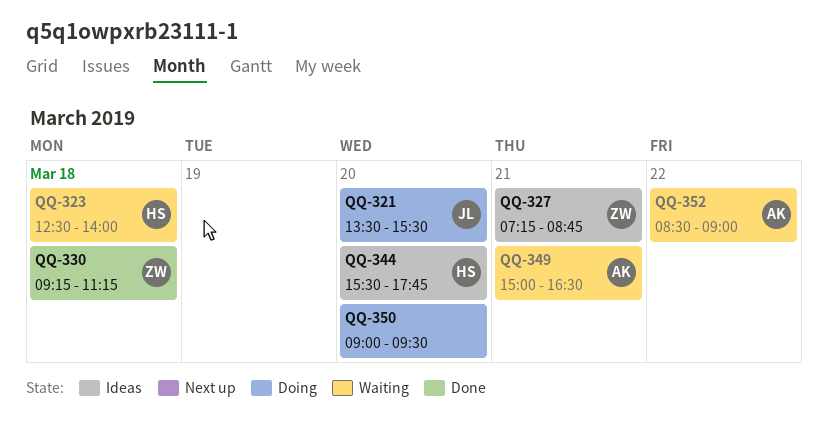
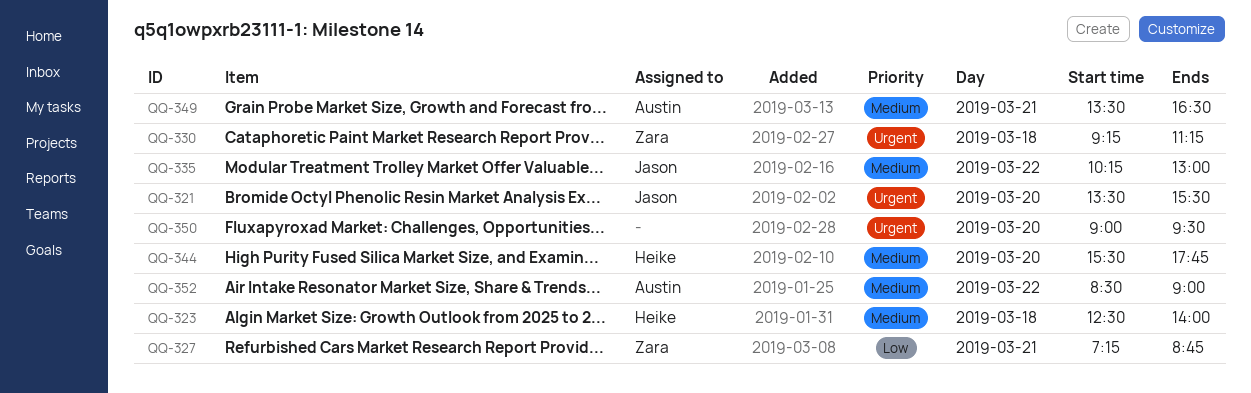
QQ-335: none -> present
QQ-349, begins: 15:00 -> 13:30

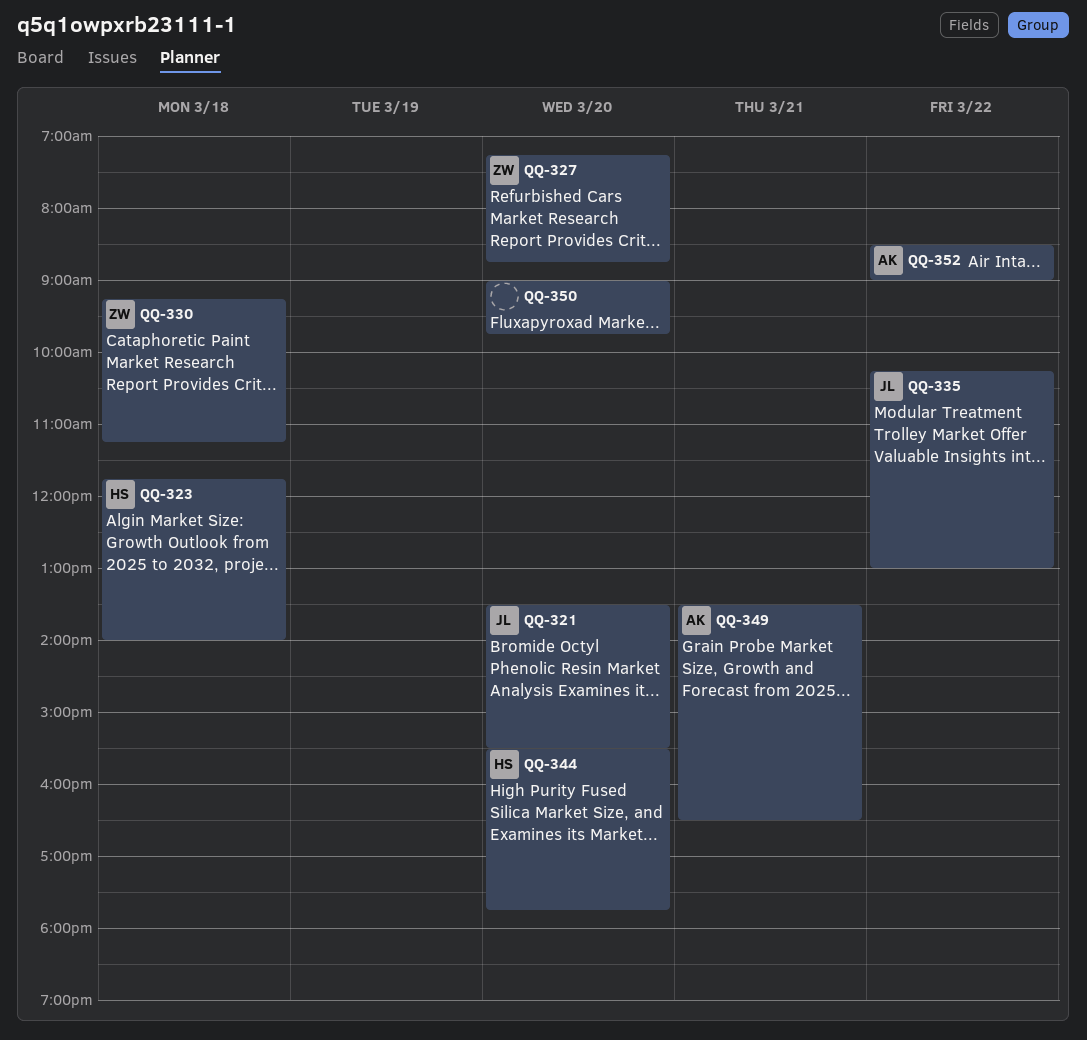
QQ-323, begins: 12:30 -> 11:45
QQ-327, day: Mar 21 -> Mar 20
QQ-350, ends: 09:30 -> 09:45

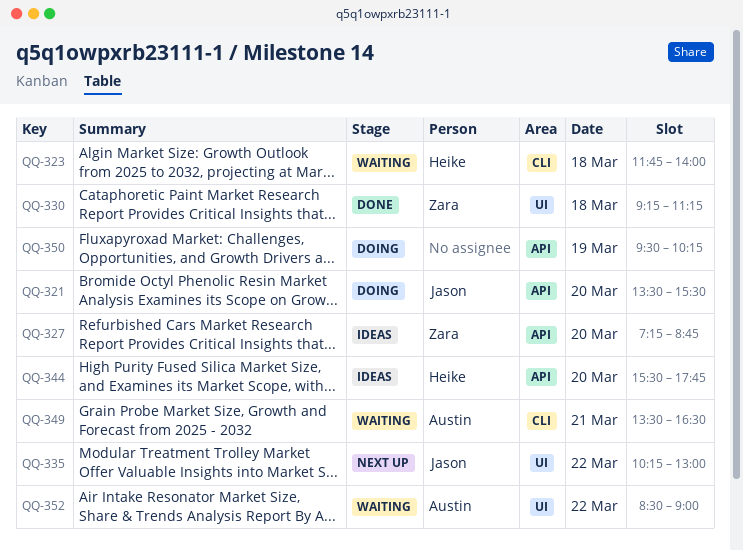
QQ-350, day: Mar 20 -> Mar 19
QQ-350, begins: 09:00 -> 09:30
QQ-350, ends: 09:45 -> 10:15

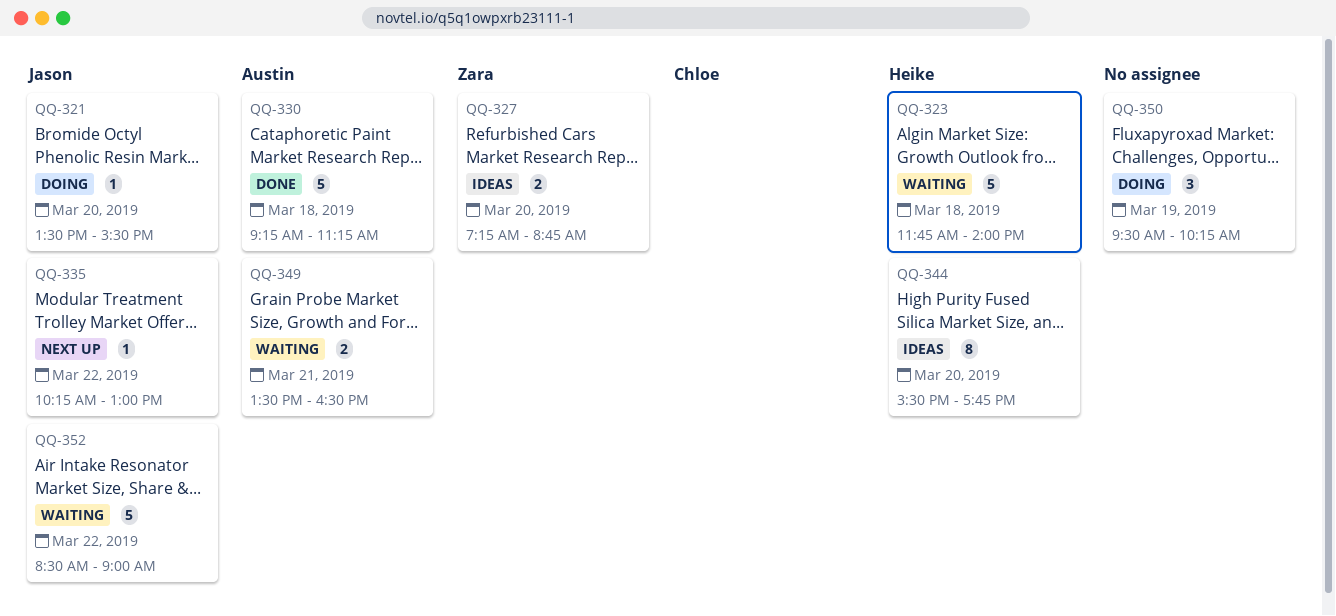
QQ-330, owner: Zara -> Austin
QQ-352, owner: Austin -> Jason

